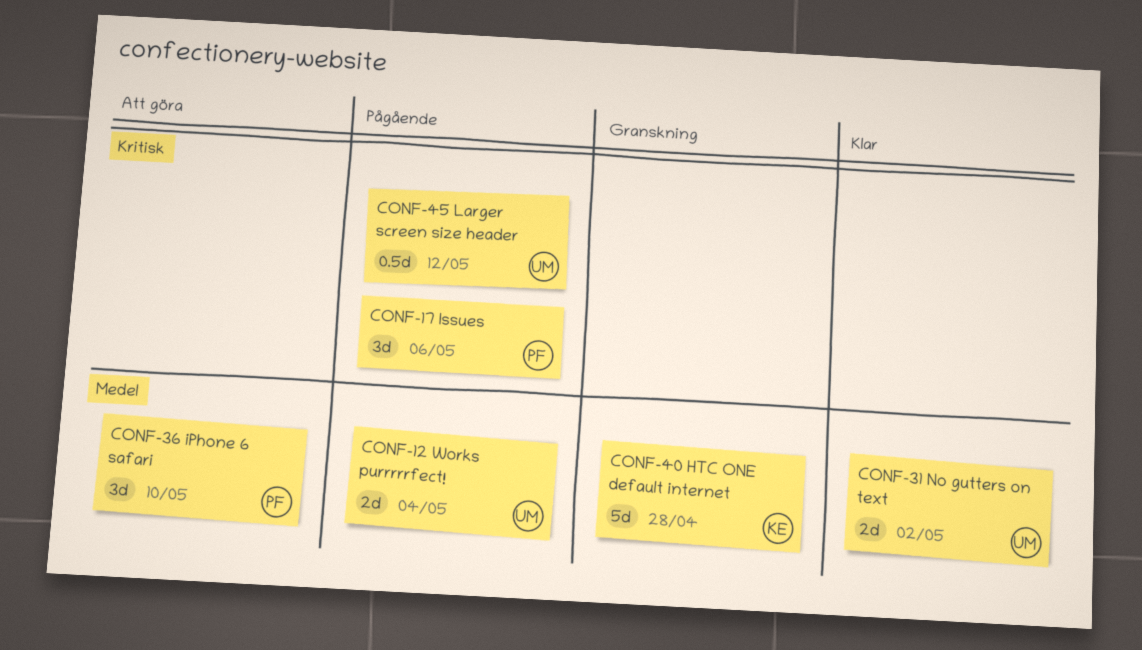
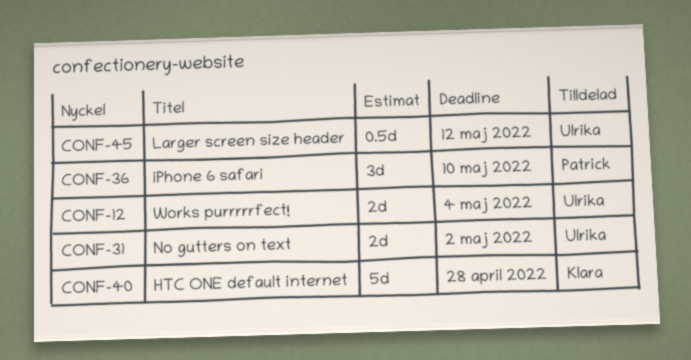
CONF-17: present -> none

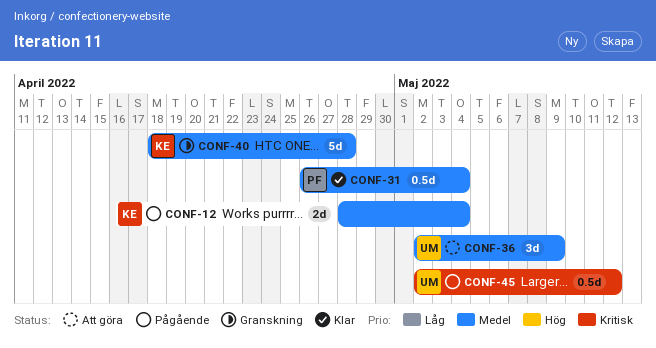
CONF-12, owner: Ulrika -> Klara
CONF-31, owner: Ulrika -> Patrick
CONF-31, estimate: 2d -> 0.5d
CONF-31, due: May 2 -> May 4
CONF-36, owner: Patrick -> Ulrika
CONF-36, due: May 10 -> May 9

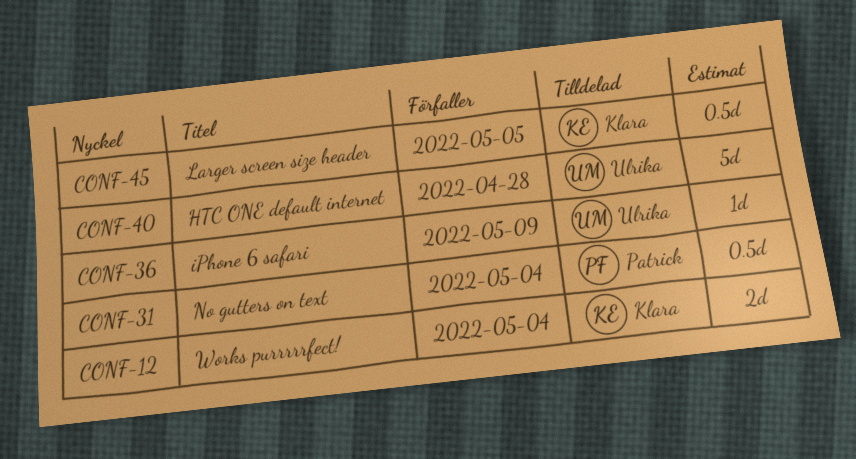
CONF-36, estimate: 3d -> 1d
CONF-40, owner: Klara -> Ulrika
CONF-45, owner: Ulrika -> Klara
CONF-45, due: May 12 -> May 5

